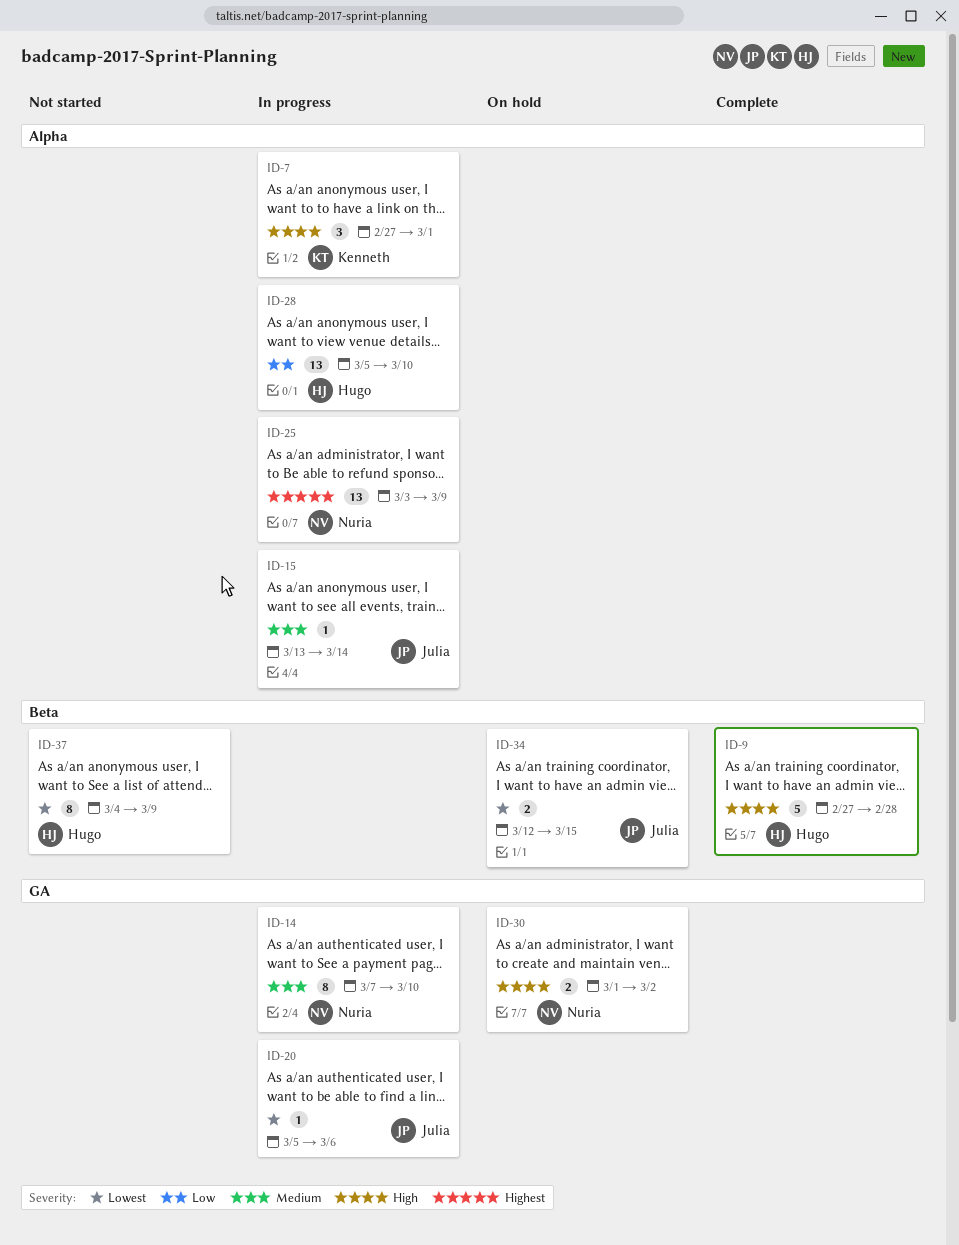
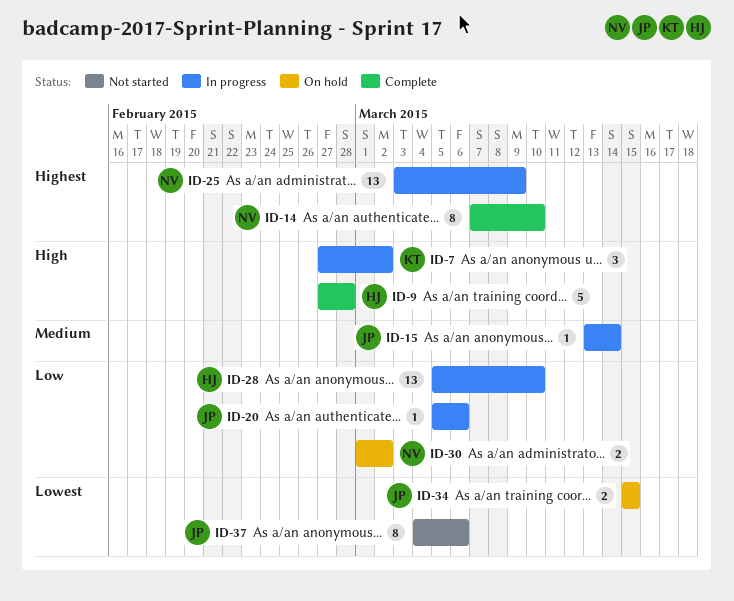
ID-7, due: Mar 1 -> Mar 2
ID-14, status: In progress -> Complete
ID-14, priority: Medium -> Highest
ID-20, priority: Lowest -> Low
ID-30, priority: High -> Low
ID-34, start: Mar 12 -> Mar 15
ID-37, owner: Hugo -> Julia
ID-37, due: Mar 9 -> Mar 6

